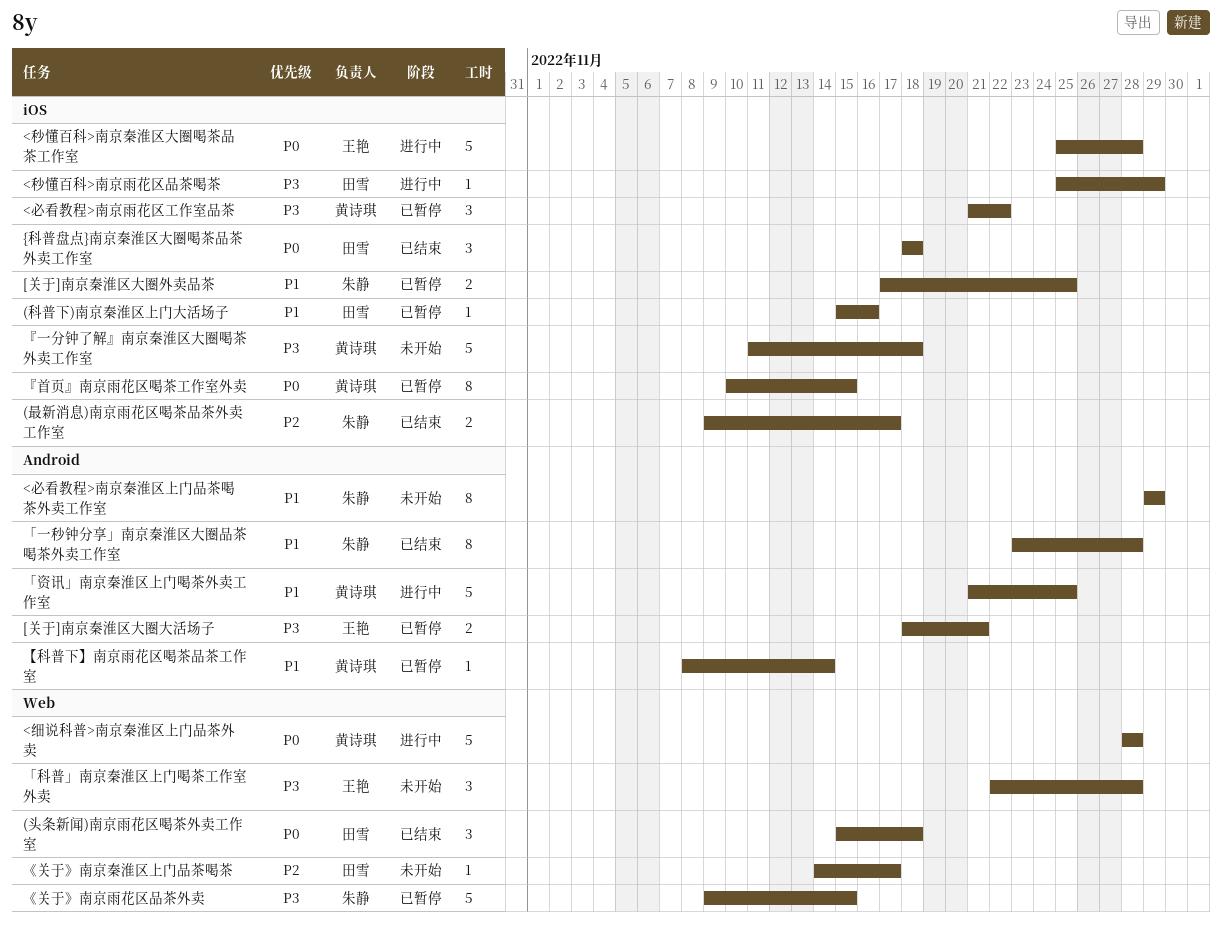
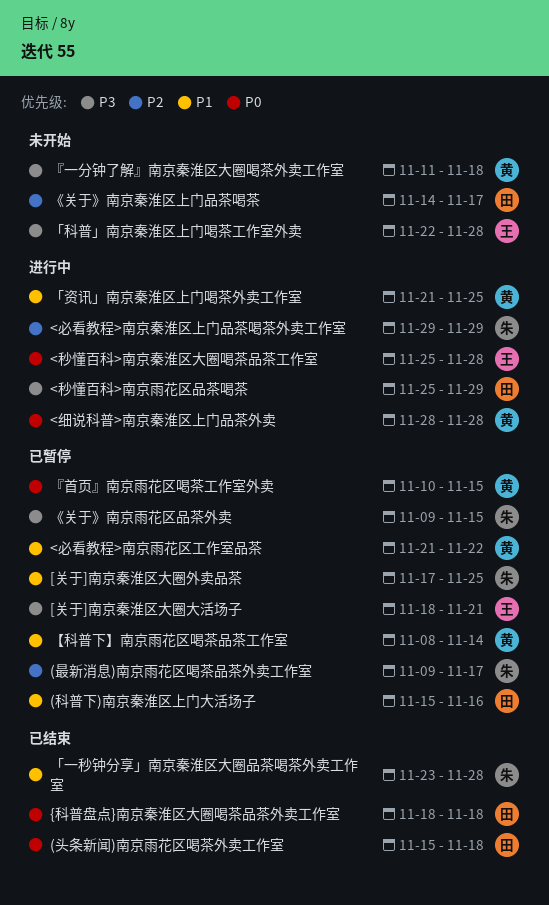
(最新消息)南京雨花区喝茶品茶外卖工作室, status: 已结束 -> 已暂停
<必看教程>南京秦淮区上门品茶喝茶外卖工作室, status: 未开始 -> 进行中
<必看教程>南京秦淮区上门品茶喝茶外卖工作室, priority: P1 -> P2
<必看教程>南京雨花区工作室品茶, priority: P3 -> P1

